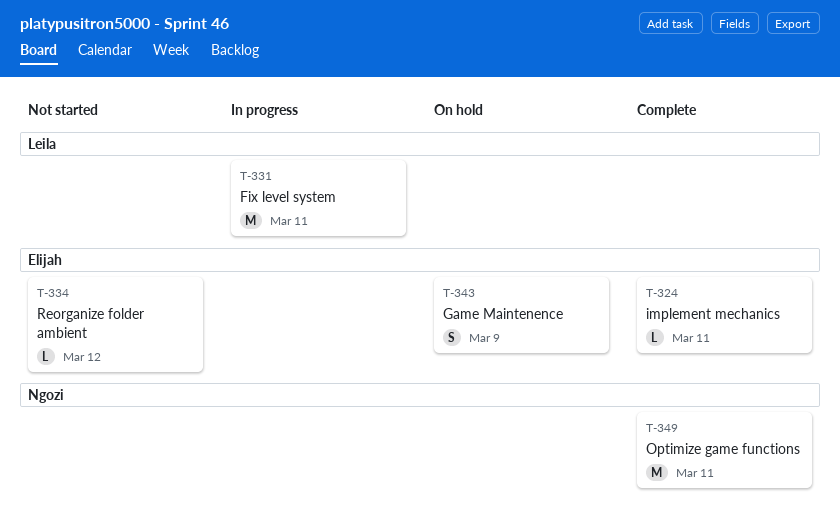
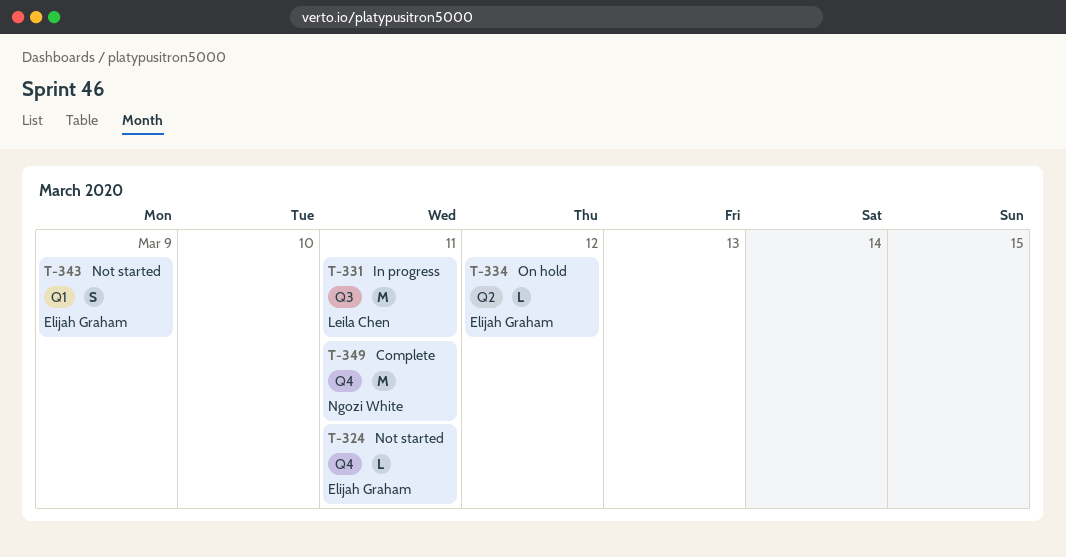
T-324, status: Complete -> Not started
T-334, status: Not started -> On hold
T-343, status: On hold -> Not started

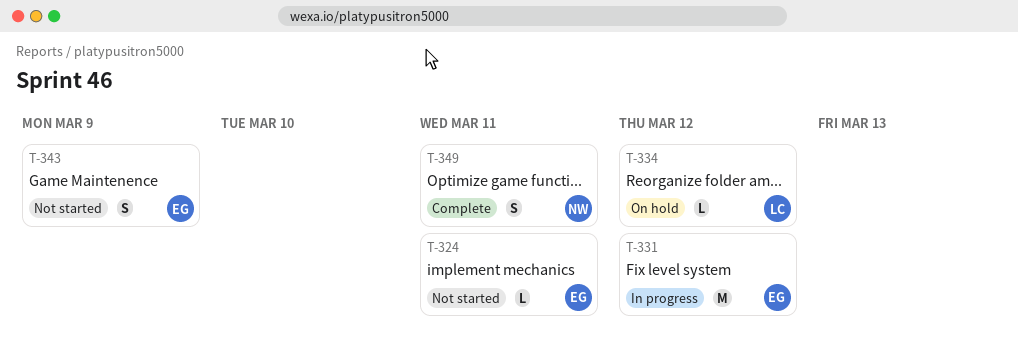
T-331, owner: Leila Chen -> Elijah Graham
T-331, due: Mar 11 -> Mar 12
T-334, owner: Elijah Graham -> Leila Chen
T-349, estimate: M -> S

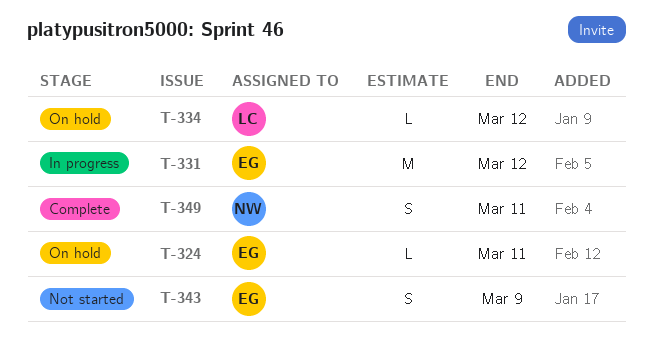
T-324, status: Not started -> On hold

